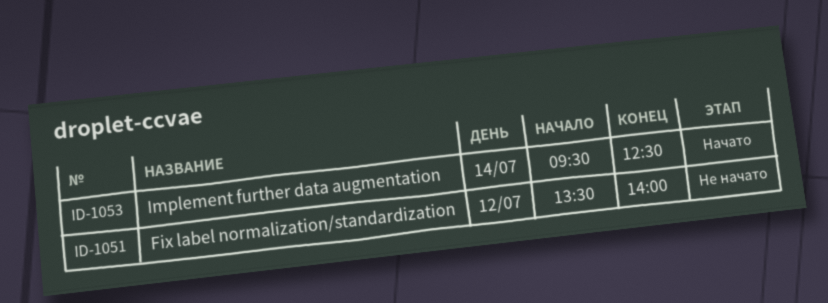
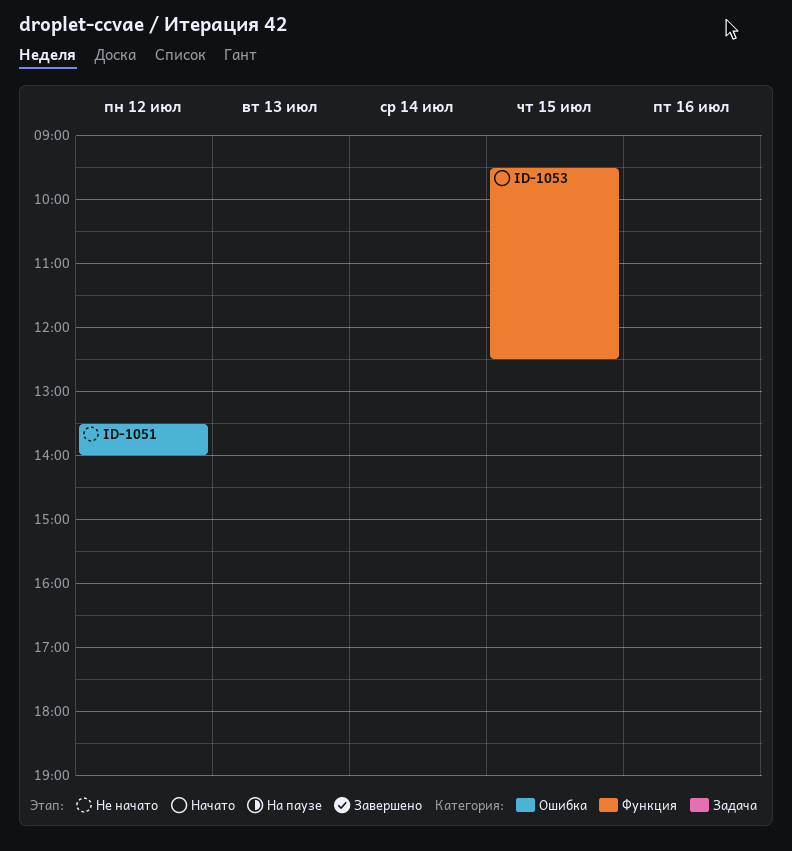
ID-1053, day: Jul 14 -> Jul 15

